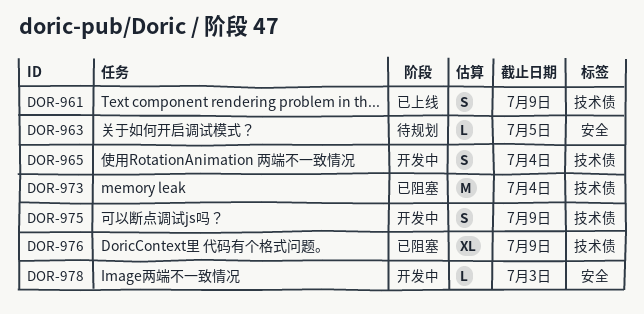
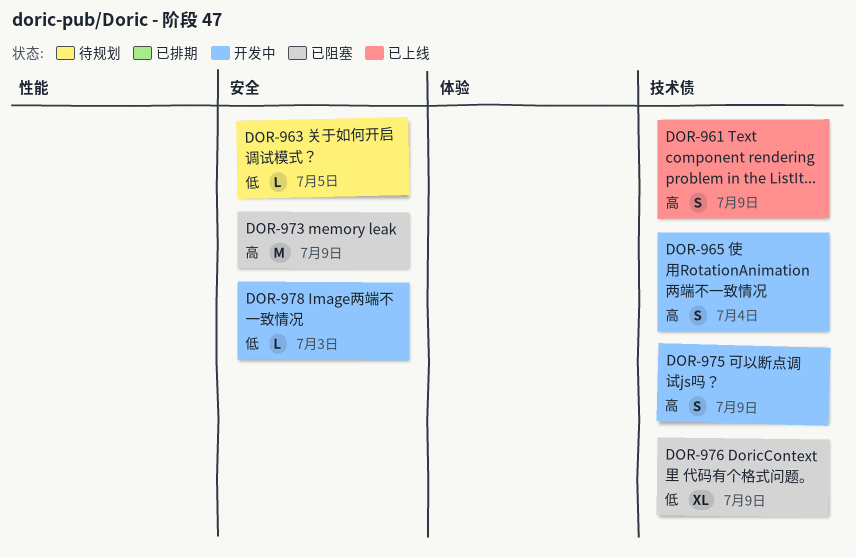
DOR-973, label: 技术债 -> 安全
DOR-973, due: Jul 4 -> Jul 9

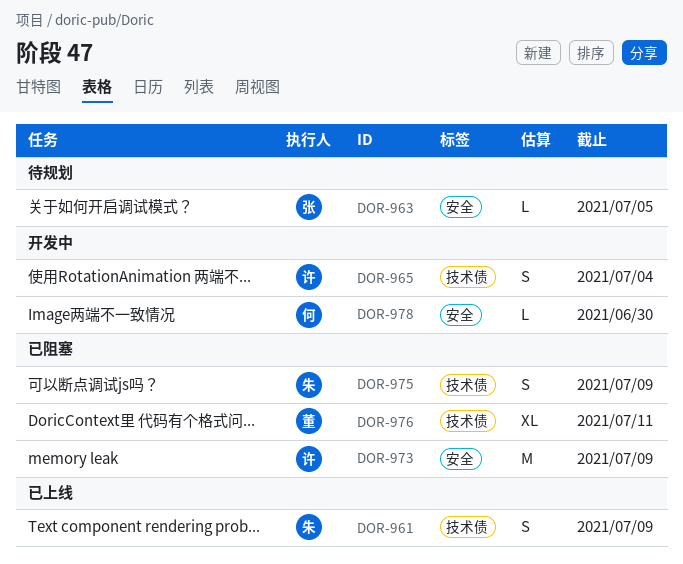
DOR-975, status: 开发中 -> 已阻塞
DOR-976, due: Jul 9 -> Jul 11
DOR-978, due: Jul 3 -> Jun 30

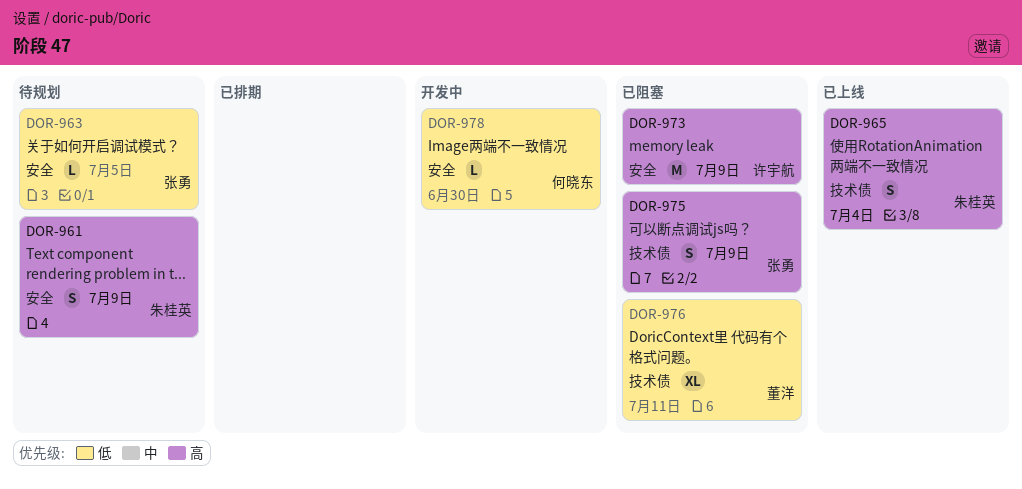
DOR-961, status: 已上线 -> 待规划
DOR-961, label: 技术债 -> 安全
DOR-965, status: 开发中 -> 已上线
DOR-965, owner: 许宇航 -> 朱桂英
DOR-975, owner: 朱桂英 -> 张勇

